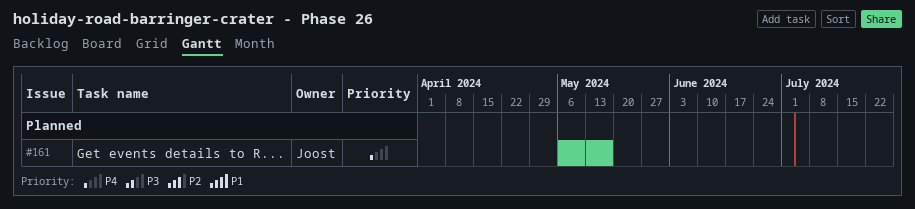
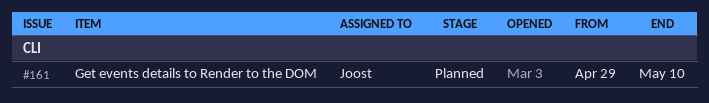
#161, start: May 6 -> Apr 29
#161, due: May 17 -> May 10

